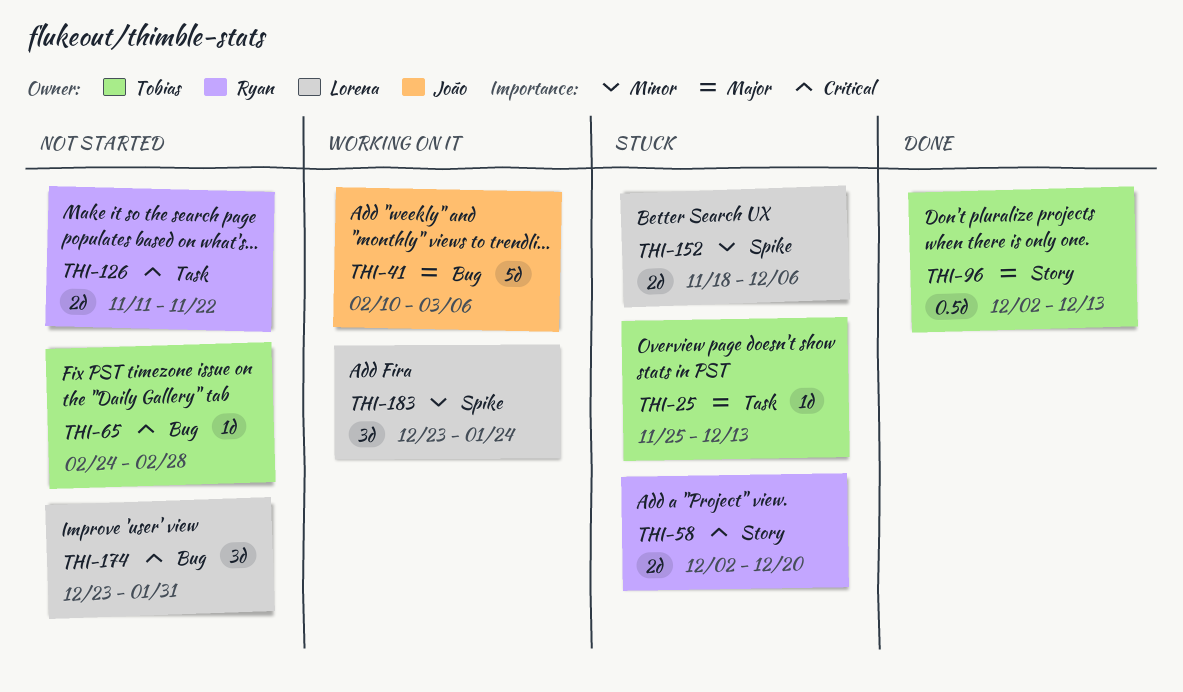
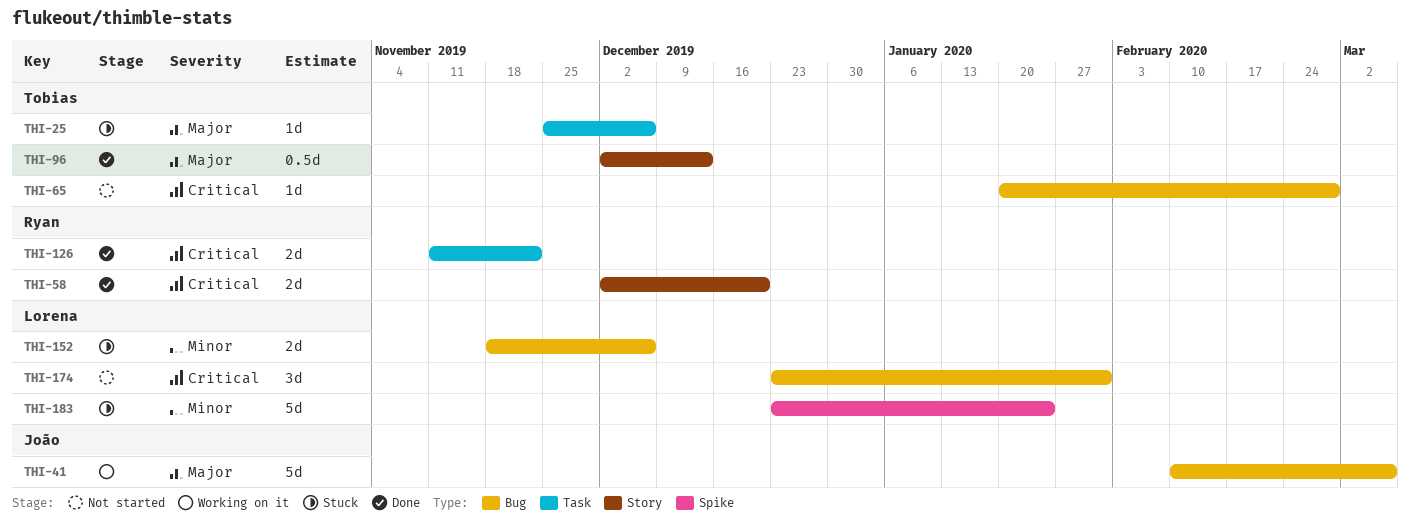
THI-25, due: Dec 13 -> Dec 6
THI-58, status: Stuck -> Done
THI-65, start: Feb 24 -> Jan 20
THI-126, status: Not started -> Done
THI-152, label: Spike -> Bug
THI-183, status: Working on it -> Stuck
THI-183, estimate: 3d -> 5d

